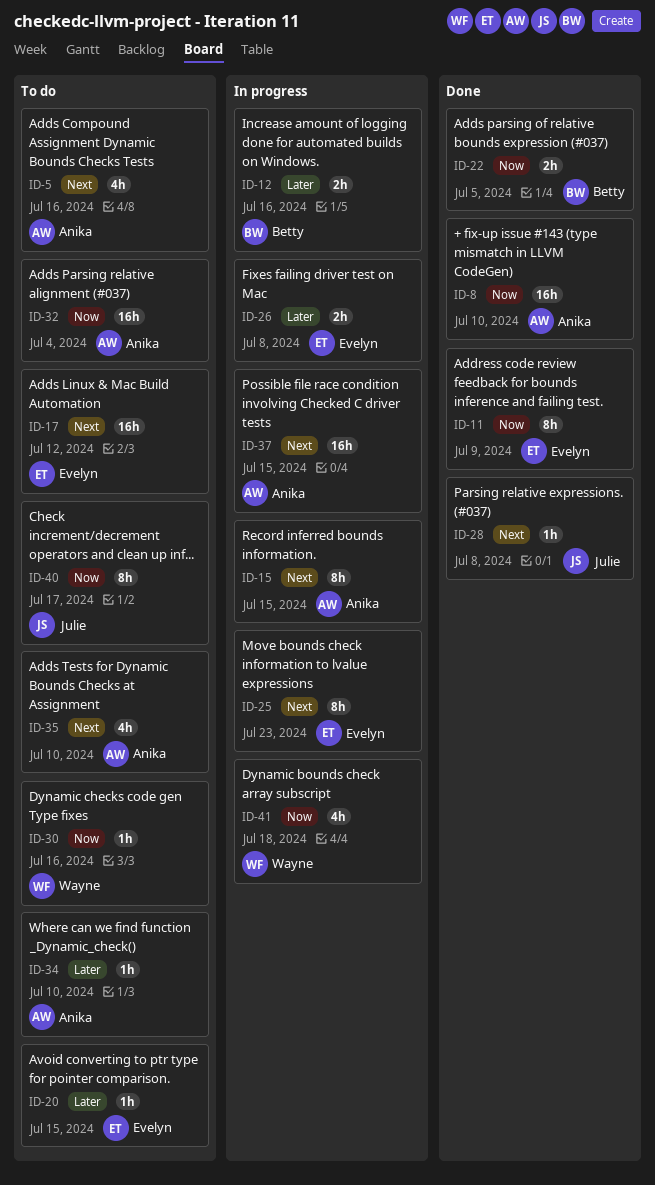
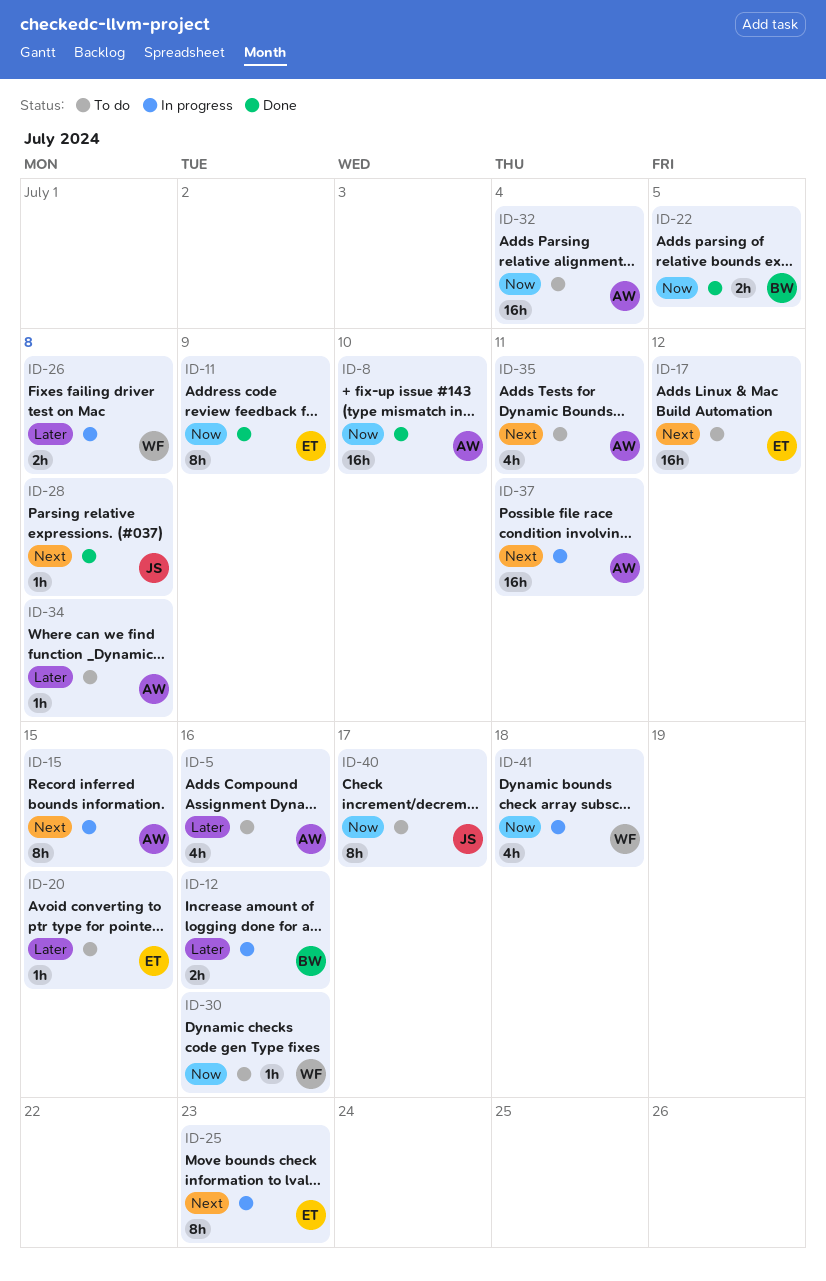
ID-5, priority: Next -> Later
ID-26, owner: Evelyn -> Wayne
ID-34, due: Jul 10 -> Jul 8
ID-35, due: Jul 10 -> Jul 11
ID-37, due: Jul 15 -> Jul 11

